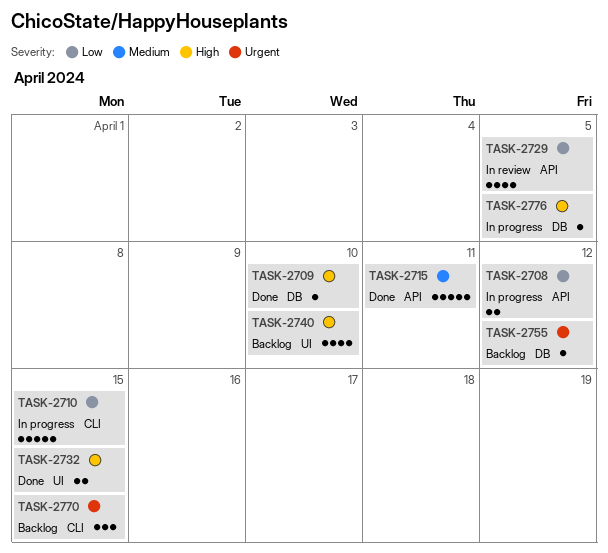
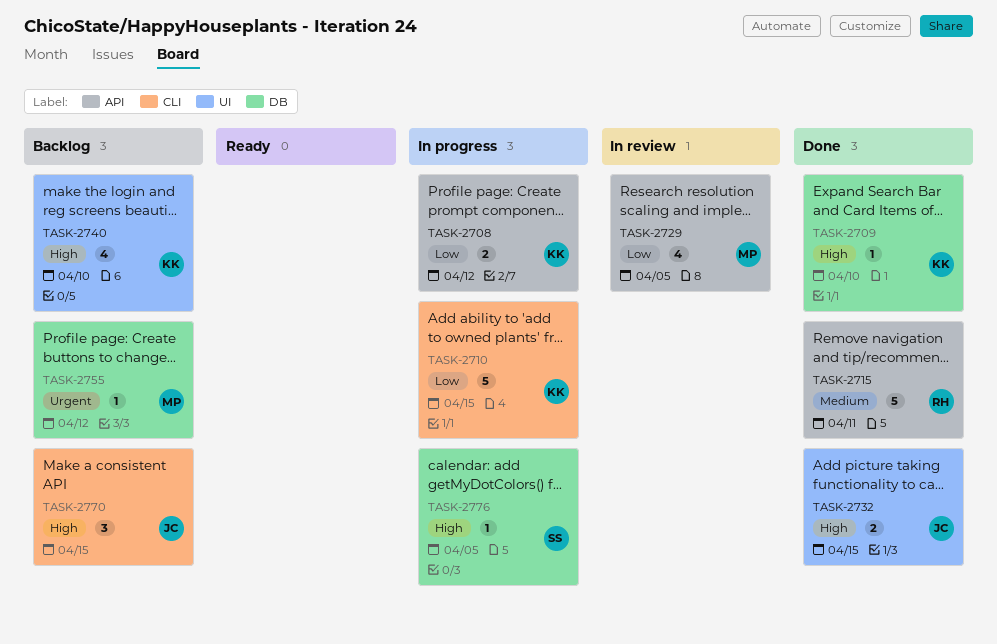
TASK-2770, priority: Urgent -> High

